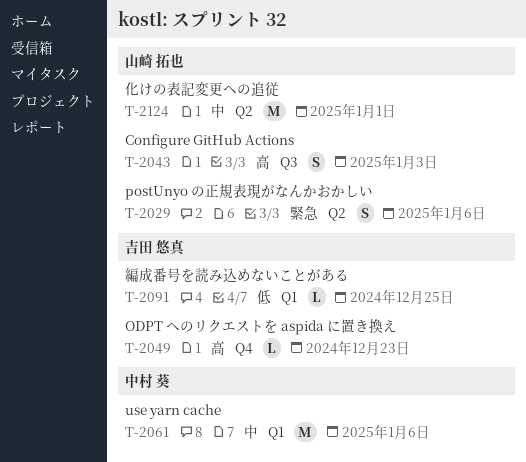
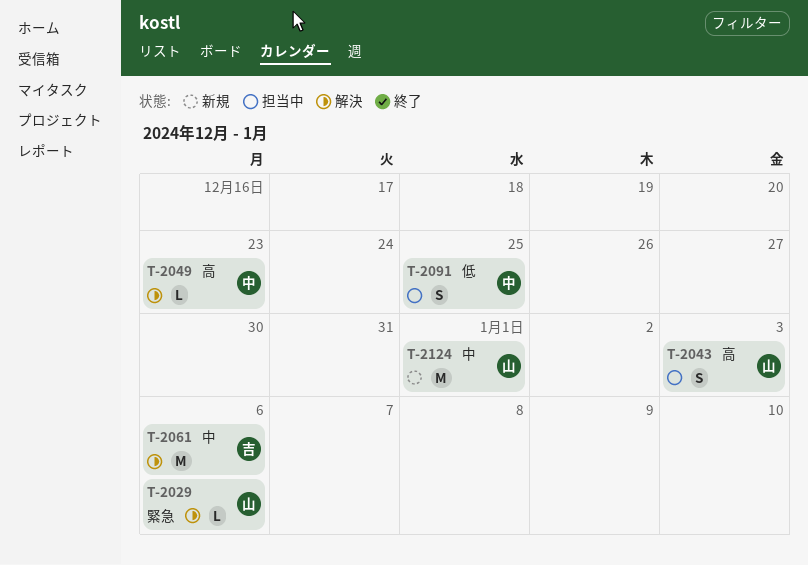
T-2029, estimate: S -> L
T-2049, owner: 吉田 悠真 -> 中村 葵
T-2061, owner: 中村 葵 -> 吉田 悠真
T-2091, owner: 吉田 悠真 -> 中村 葵
T-2091, estimate: L -> S

